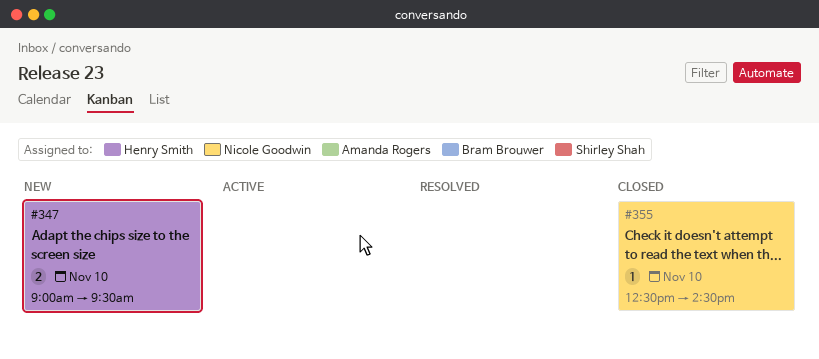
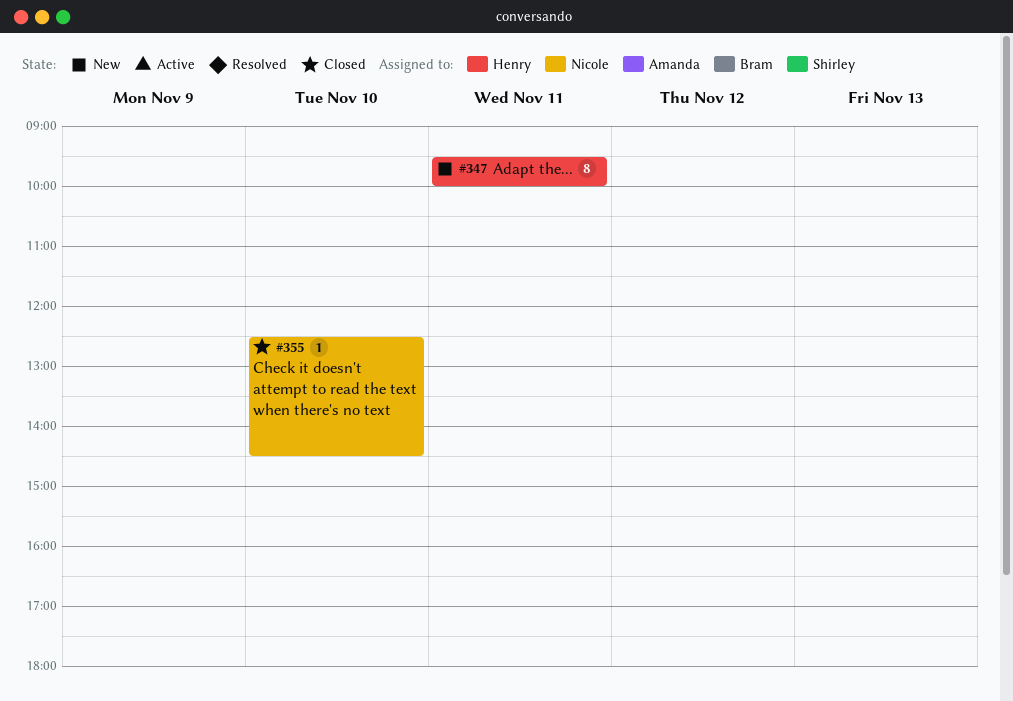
#347, estimate: 2 -> 8
#347, day: Nov 10 -> Nov 11
#347, begins: 09:00 -> 09:30
#347, ends: 09:30 -> 10:00

